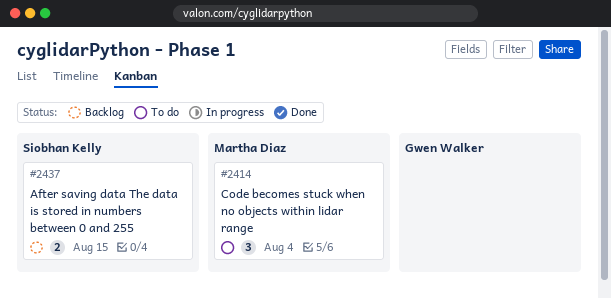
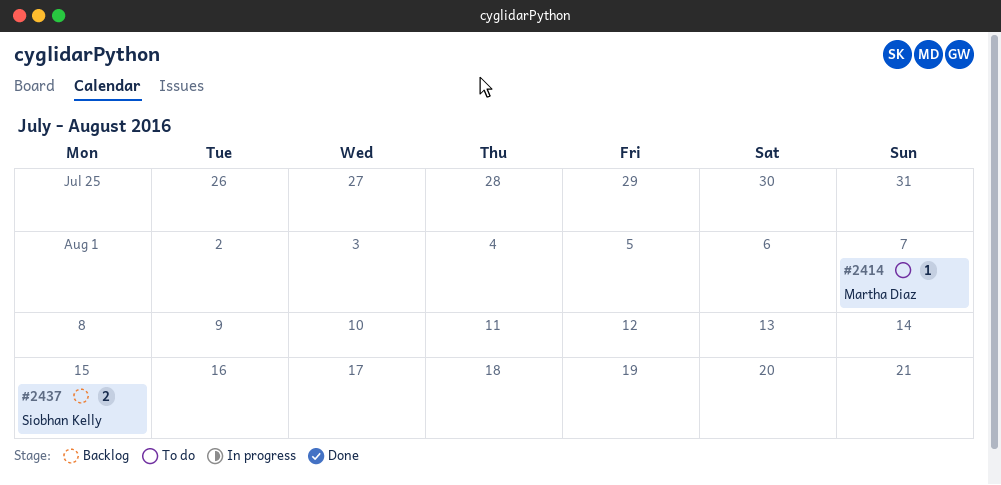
#2414, estimate: 3 -> 1
#2414, due: Aug 4 -> Aug 7

